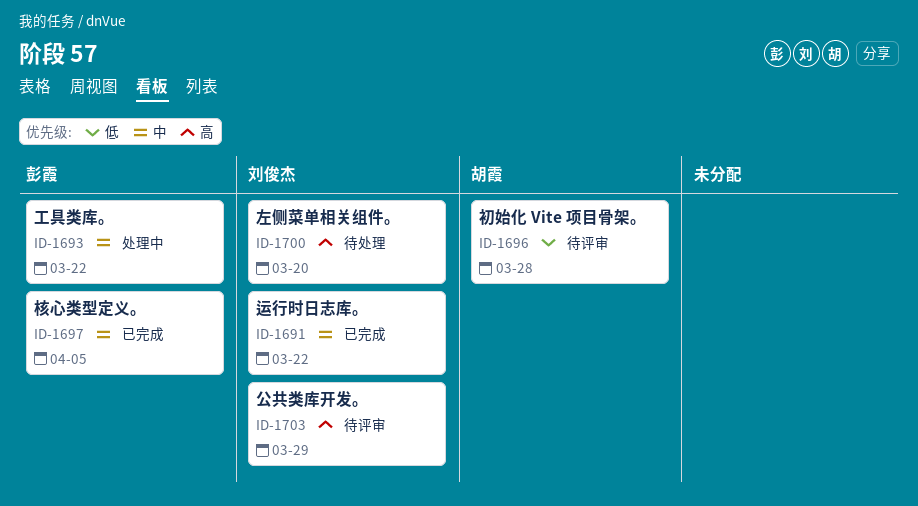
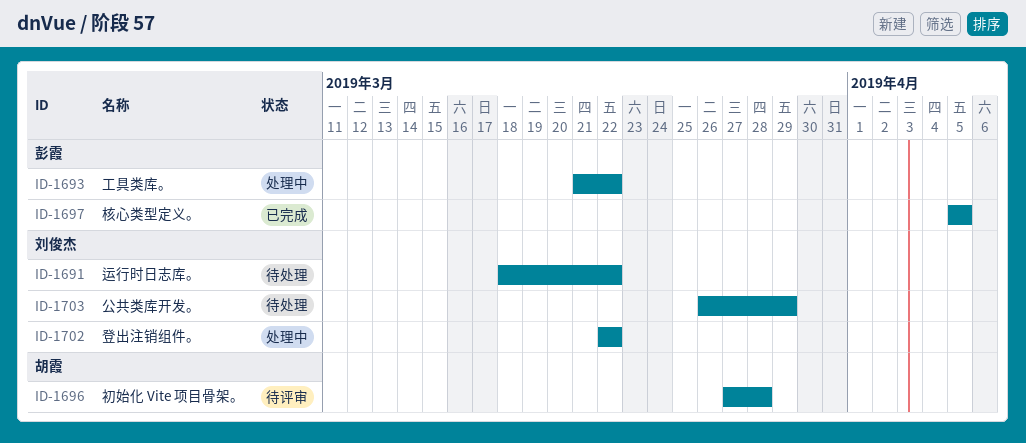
ID-1691, status: 已完成 -> 待处理
ID-1700: present -> none
ID-1702: none -> present
ID-1703, status: 待评审 -> 待处理

